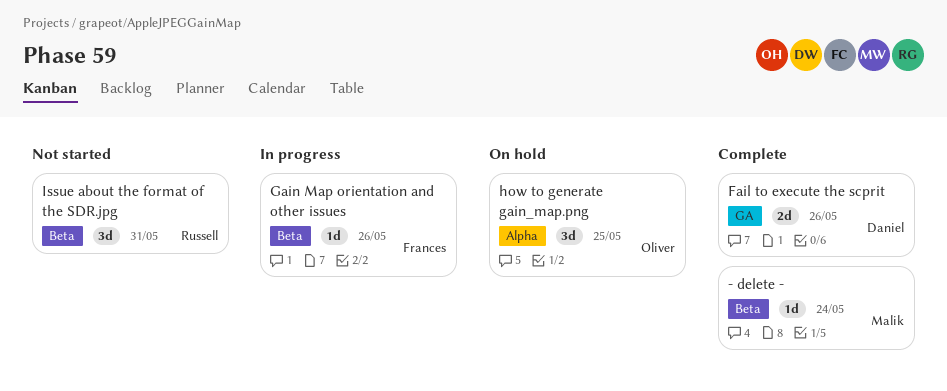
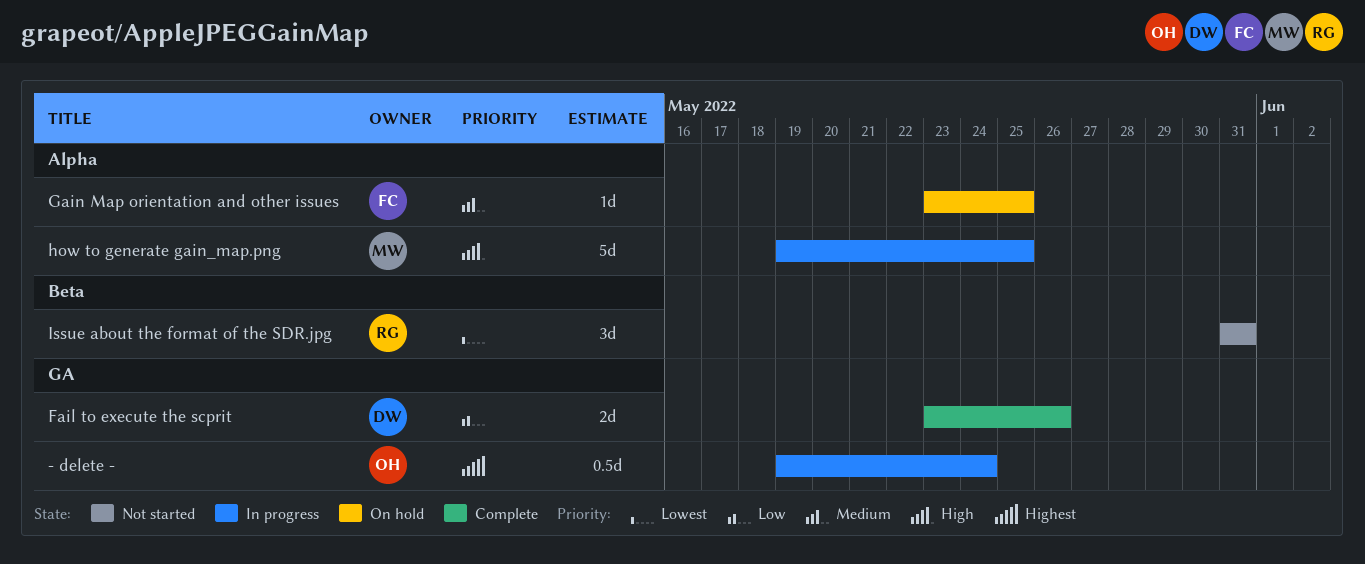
- delete -, status: Complete -> In progress
- delete -, owner: Malik -> Oliver
- delete -, label: Beta -> GA
- delete -, estimate: 1d -> 0.5d
Gain Map orientation and other issues, status: In progress -> On hold
Gain Map orientation and other issues, label: Beta -> Alpha
Gain Map orientation and other issues, due: May 26 -> May 25
how to generate gain_map.png, status: On hold -> In progress
how to generate gain_map.png, owner: Oliver -> Malik
how to generate gain_map.png, estimate: 3d -> 5d

